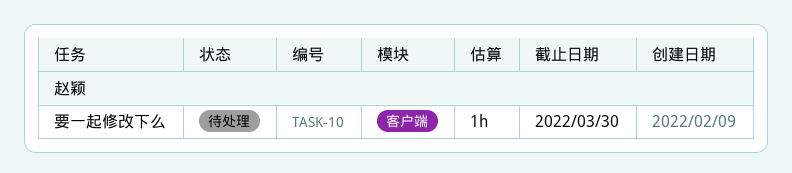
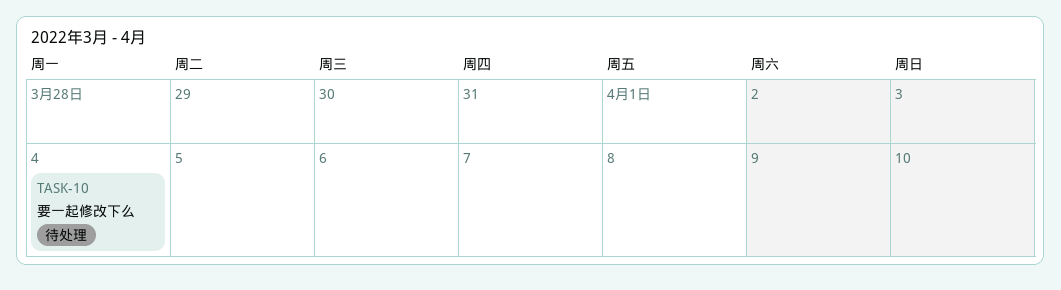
TASK-10, due: Mar 30 -> Apr 4

